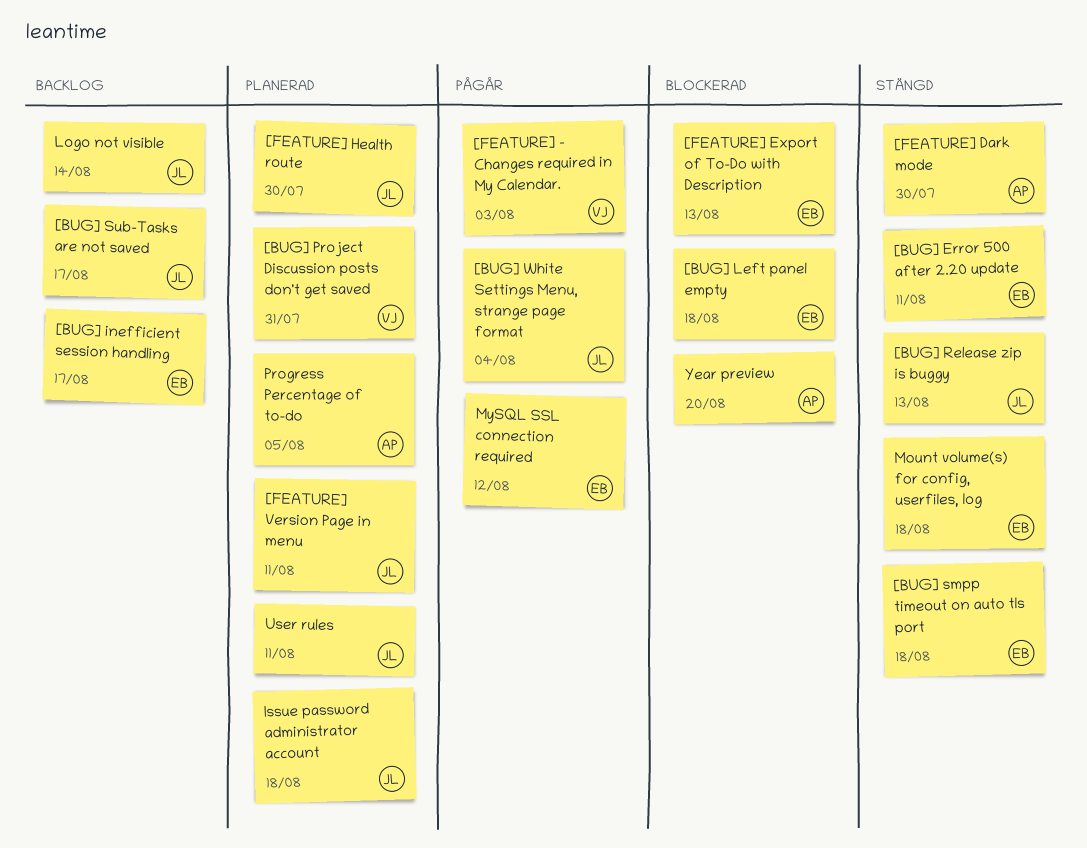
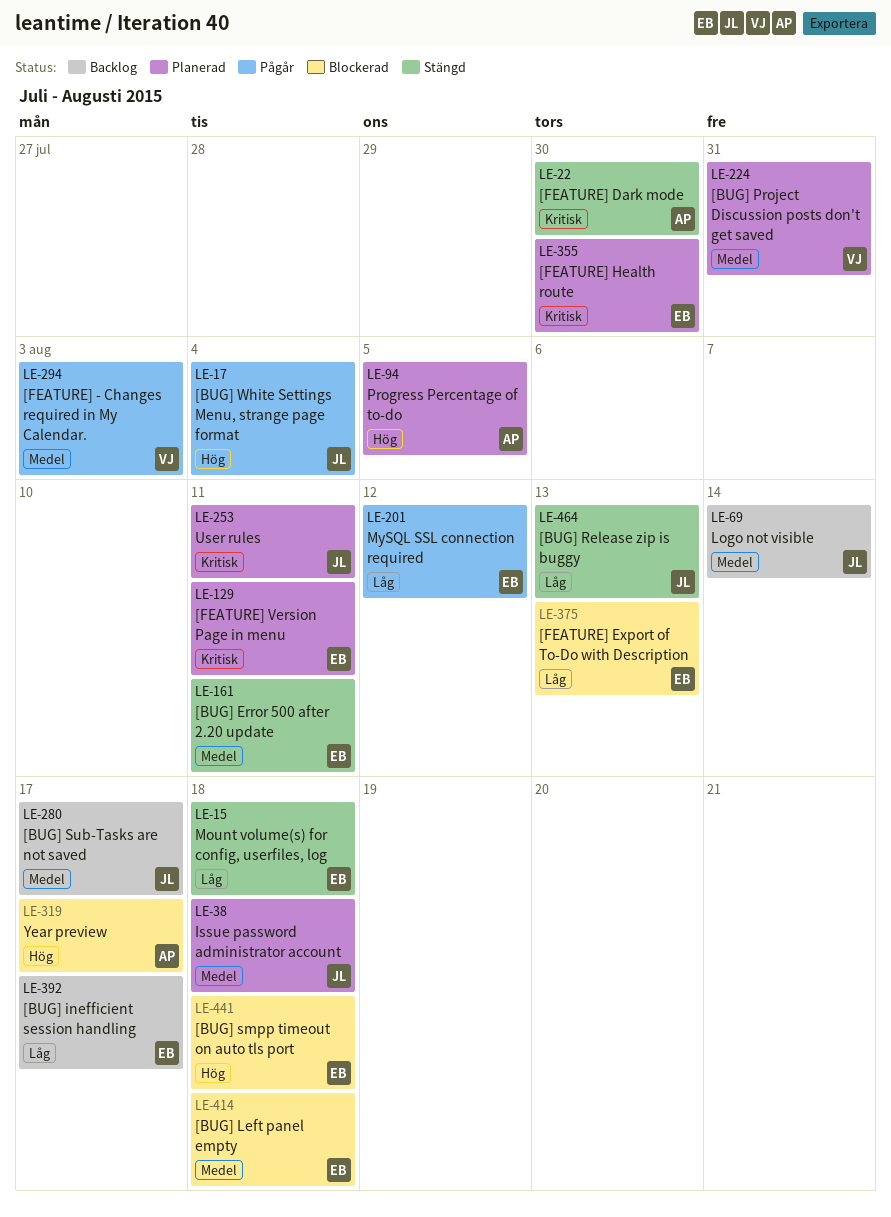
[BUG] smpp timeout on auto tls port, status: Stängd -> Blockerad
[FEATURE] Health route, owner: JL -> EB
[FEATURE] Version Page in menu, owner: JL -> EB
Year preview, due: Aug 20 -> Aug 17

